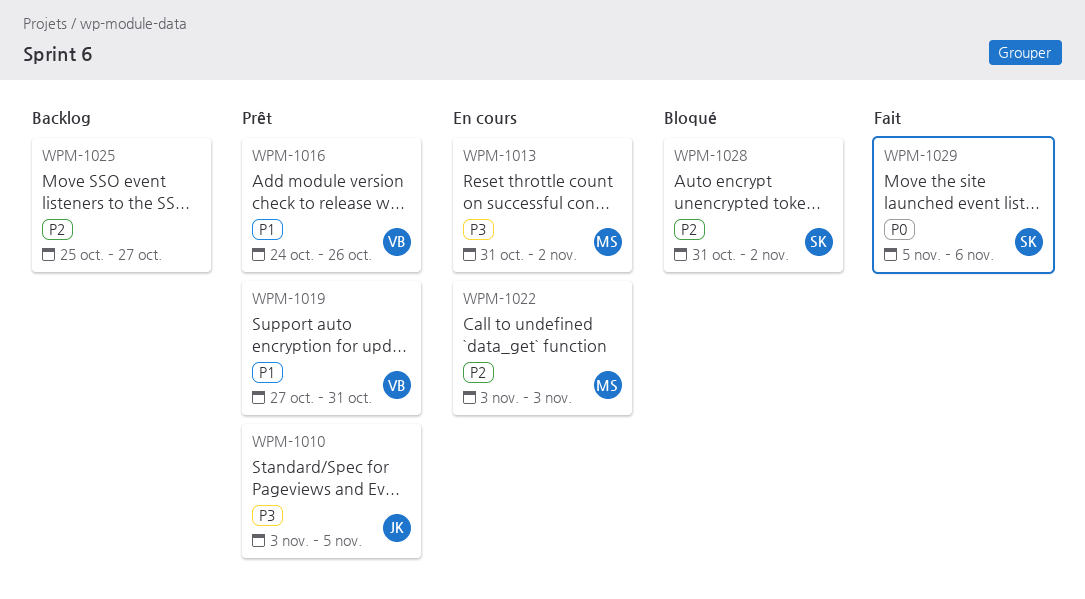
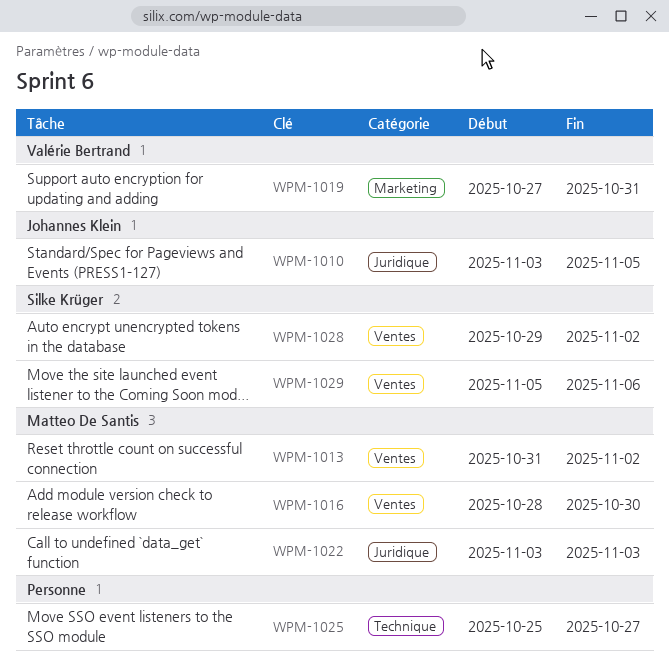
WPM-1016, owner: Valérie Bertrand -> Matteo De Santis
WPM-1016, start: Oct 24 -> Oct 28
WPM-1016, due: Oct 26 -> Oct 30
WPM-1028, start: Oct 31 -> Oct 29

